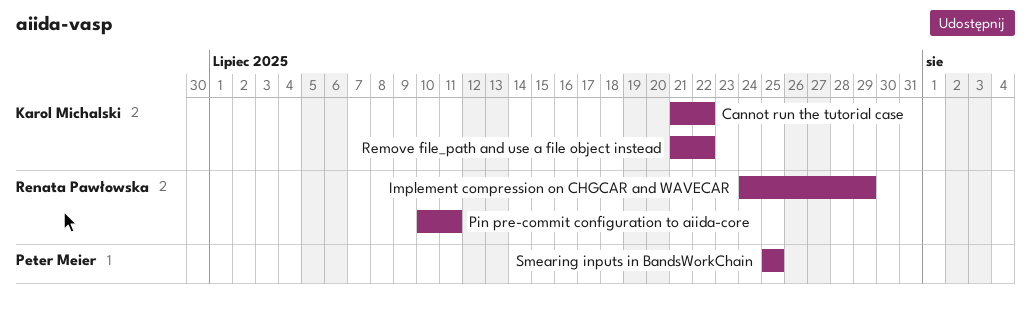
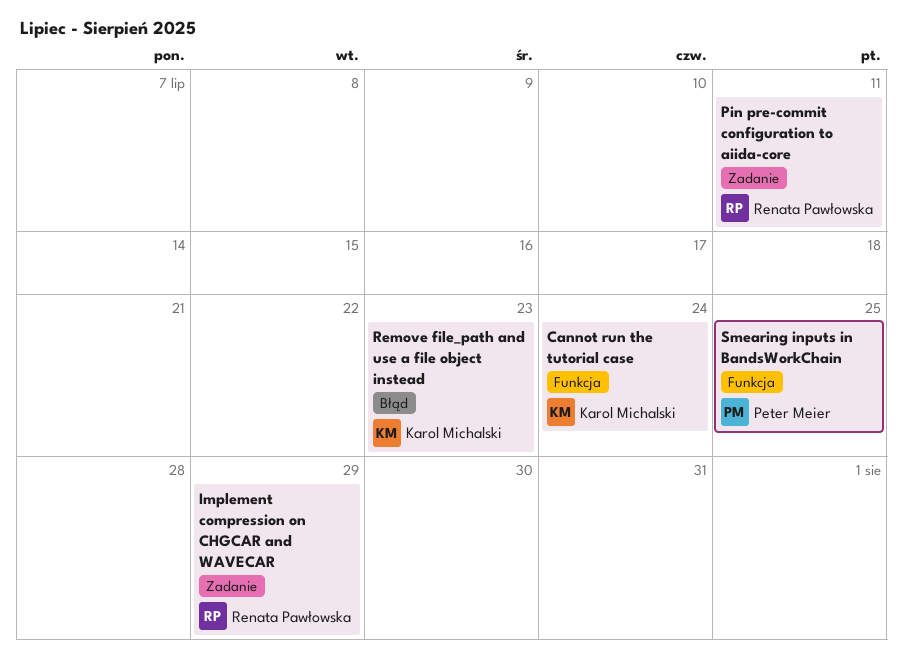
Cannot run the tutorial case, due: Jul 22 -> Jul 24
Remove file_path and use a file object instead, due: Jul 22 -> Jul 23

